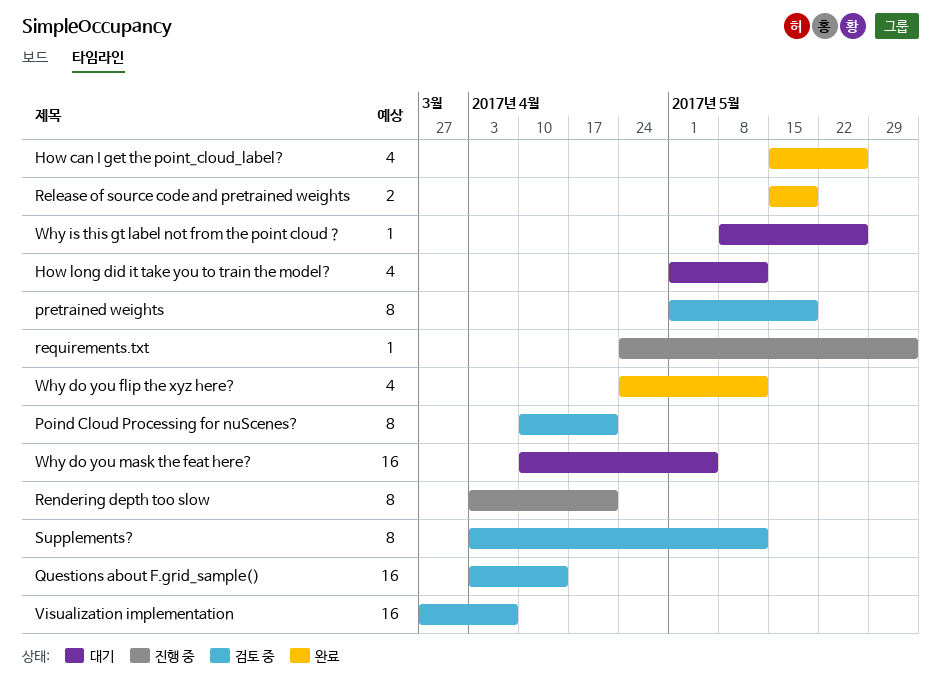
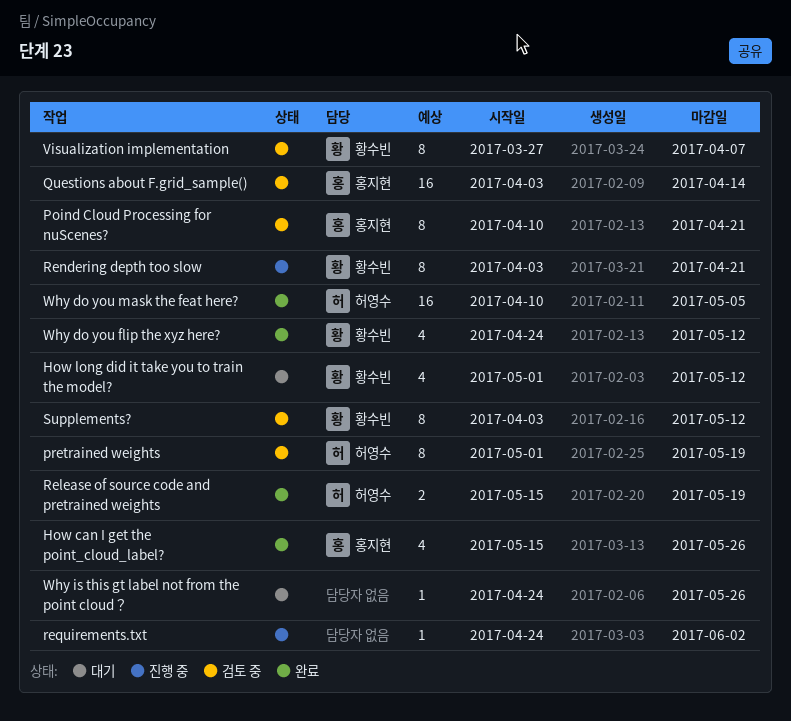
Visualization implementation, estimate: 16 -> 8
Why do you mask the feat here?, status: 대기 -> 완료
Why is this gt label not from the point cloud？, start: May 8 -> Apr 24

